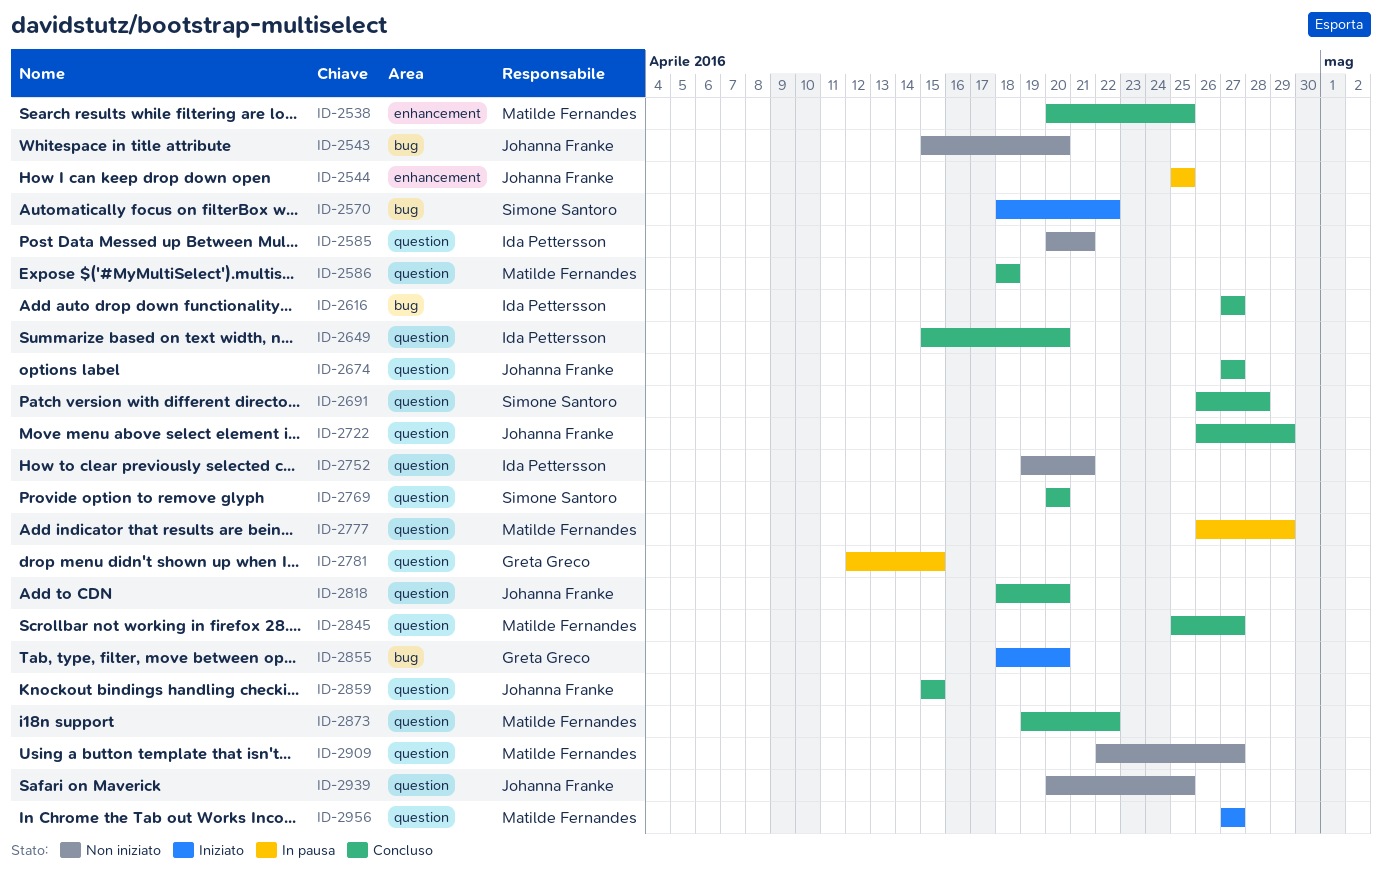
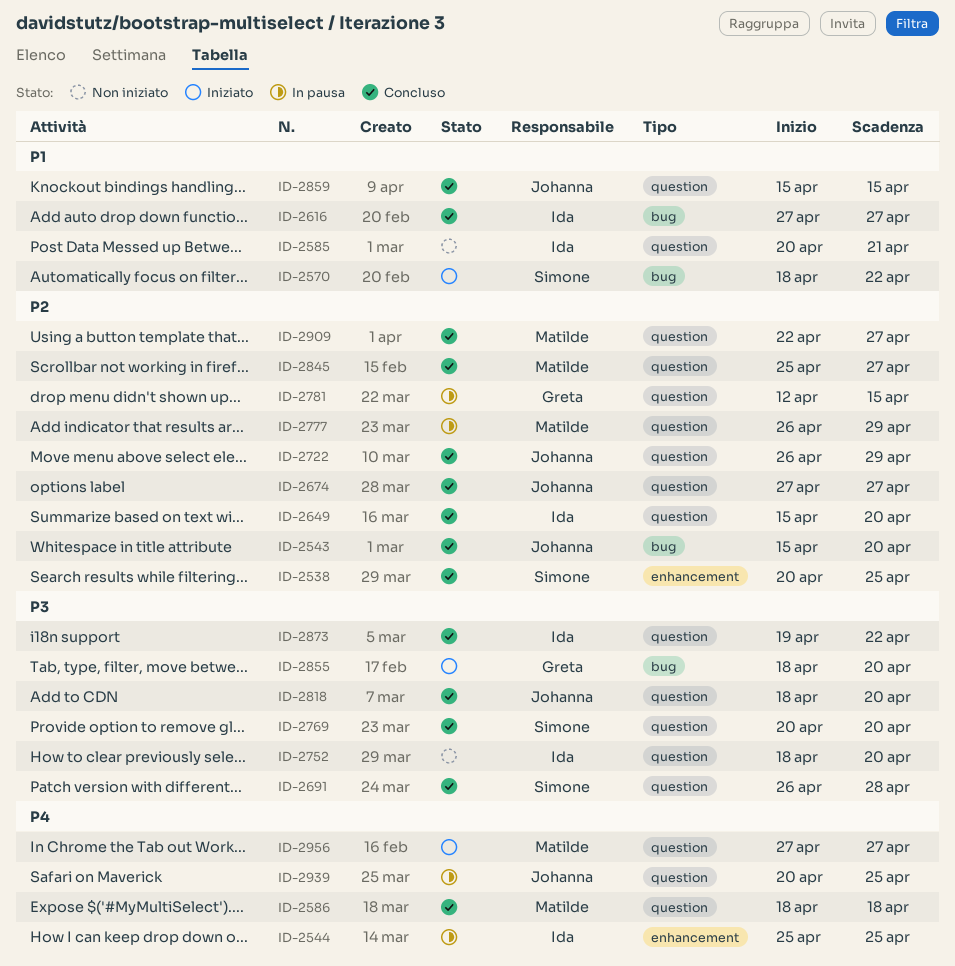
ID-2538, owner: Matilde Fernandes -> Simone Santoro
ID-2543, status: Non iniziato -> Concluso
ID-2544, owner: Johanna Franke -> Ida Pettersson
ID-2752, start: Apr 19 -> Apr 18
ID-2752, due: Apr 21 -> Apr 20
ID-2873, owner: Matilde Fernandes -> Ida Pettersson
ID-2909, status: Non iniziato -> Concluso
ID-2939, status: Non iniziato -> In pausa

